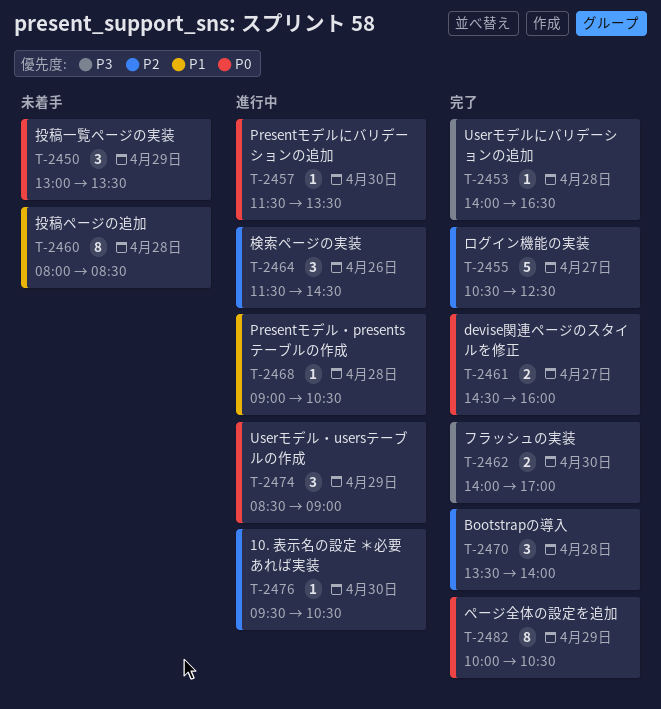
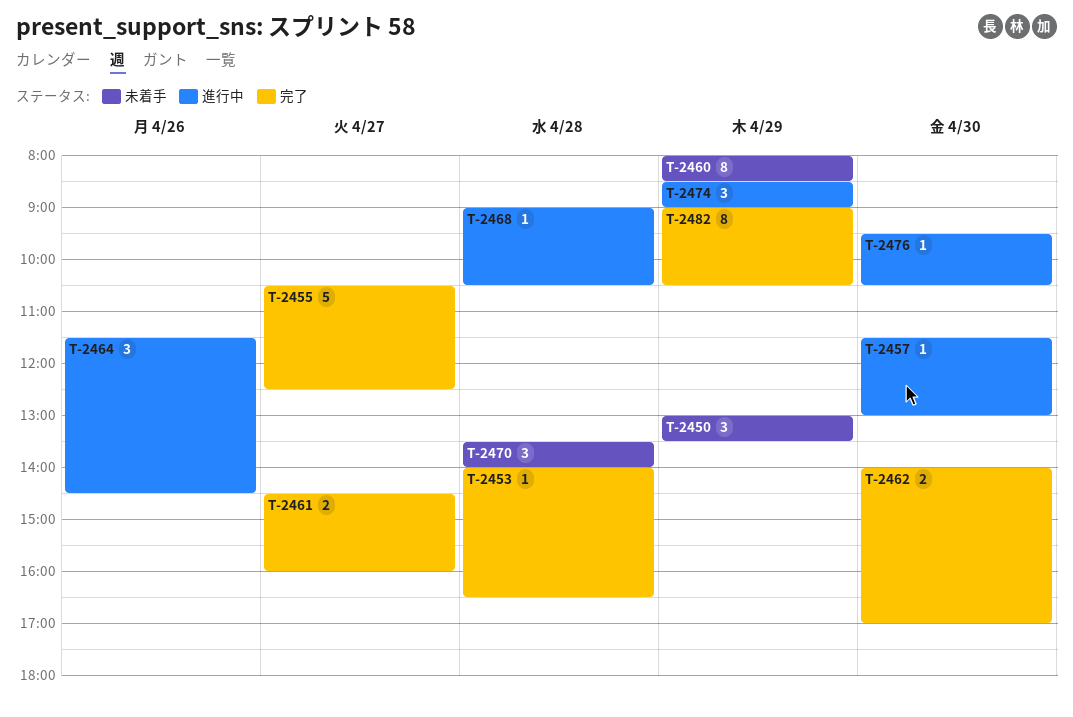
T-2457, ends: 13:30 -> 13:00
T-2460, day: Apr 28 -> Apr 29
T-2470, status: 完了 -> 未着手
T-2482, begins: 10:00 -> 09:00

